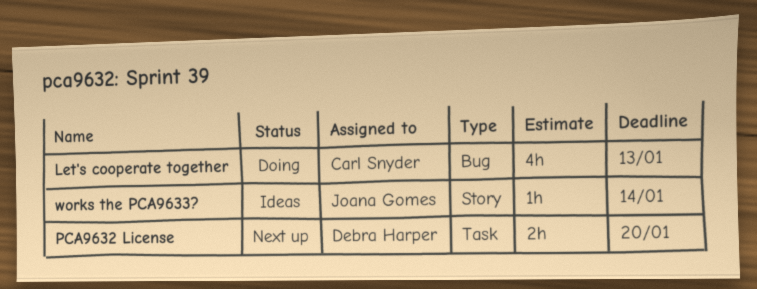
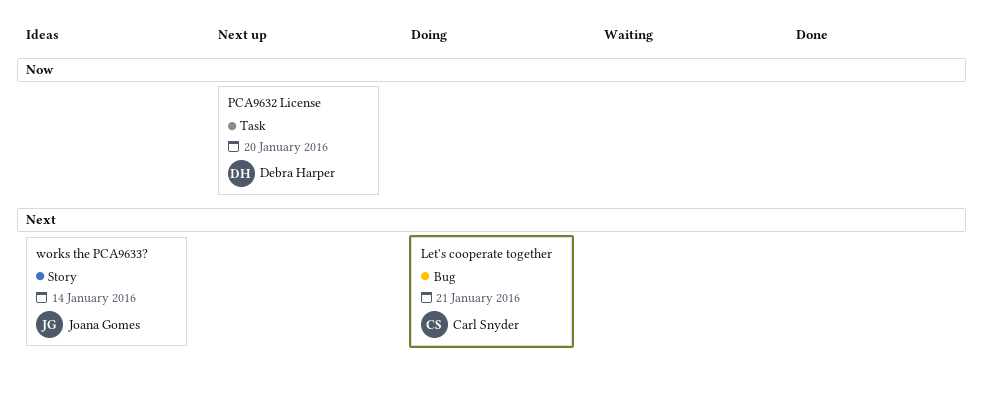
Let's cooperate together, due: Jan 13 -> Jan 21

